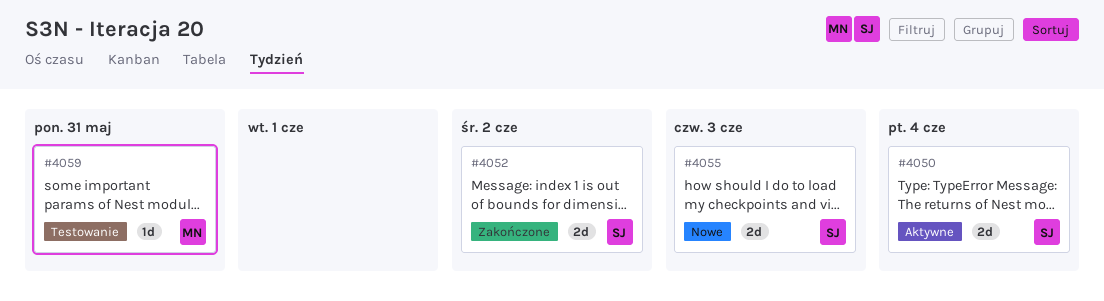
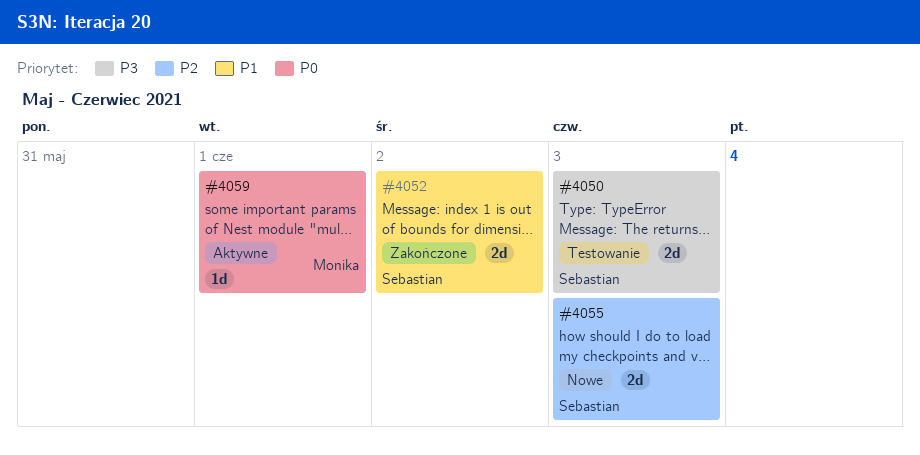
#4050, status: Aktywne -> Testowanie
#4050, due: Jun 4 -> Jun 3
#4059, status: Testowanie -> Aktywne
#4059, due: May 31 -> Jun 1

